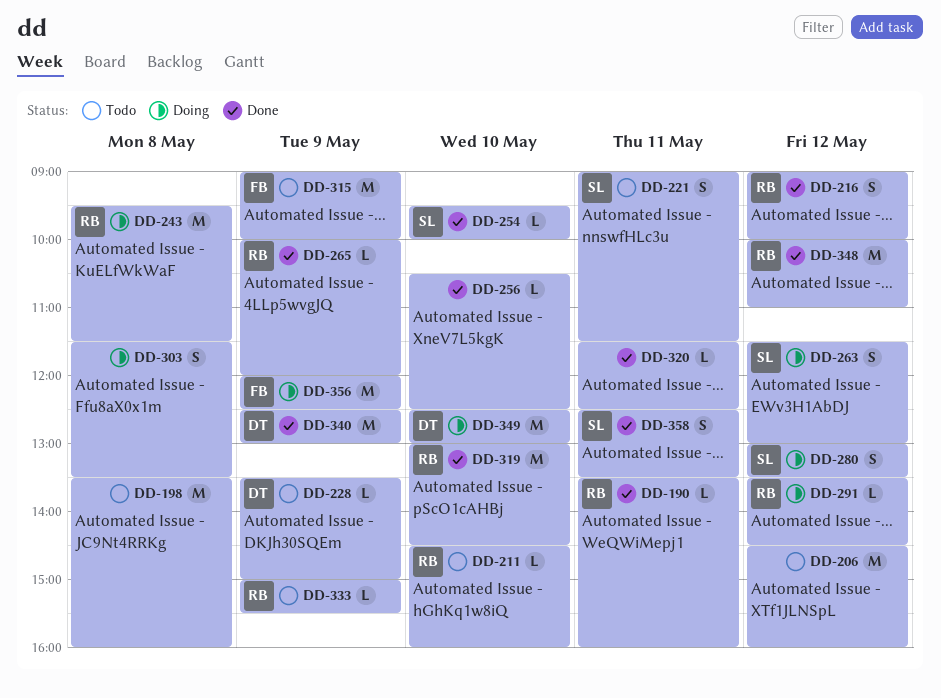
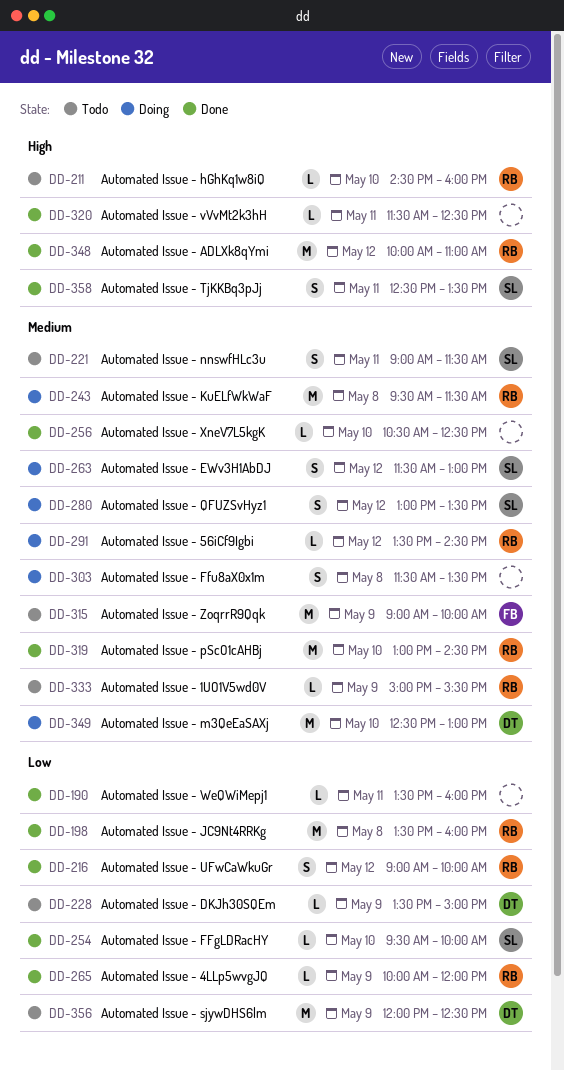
DD-190, owner: RB -> none
DD-198, status: Todo -> Done
DD-198, owner: none -> RB
DD-206: present -> none
DD-340: present -> none
DD-356, status: Doing -> Todo
DD-356, owner: FB -> DT

